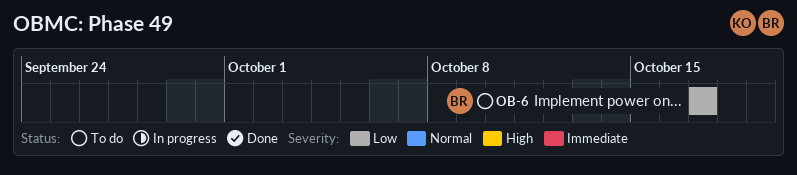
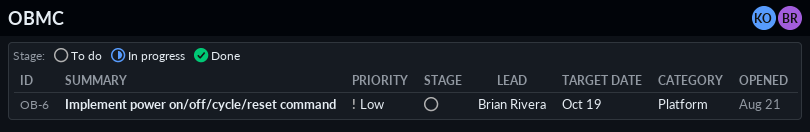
OB-6, due: Oct 17 -> Oct 19

